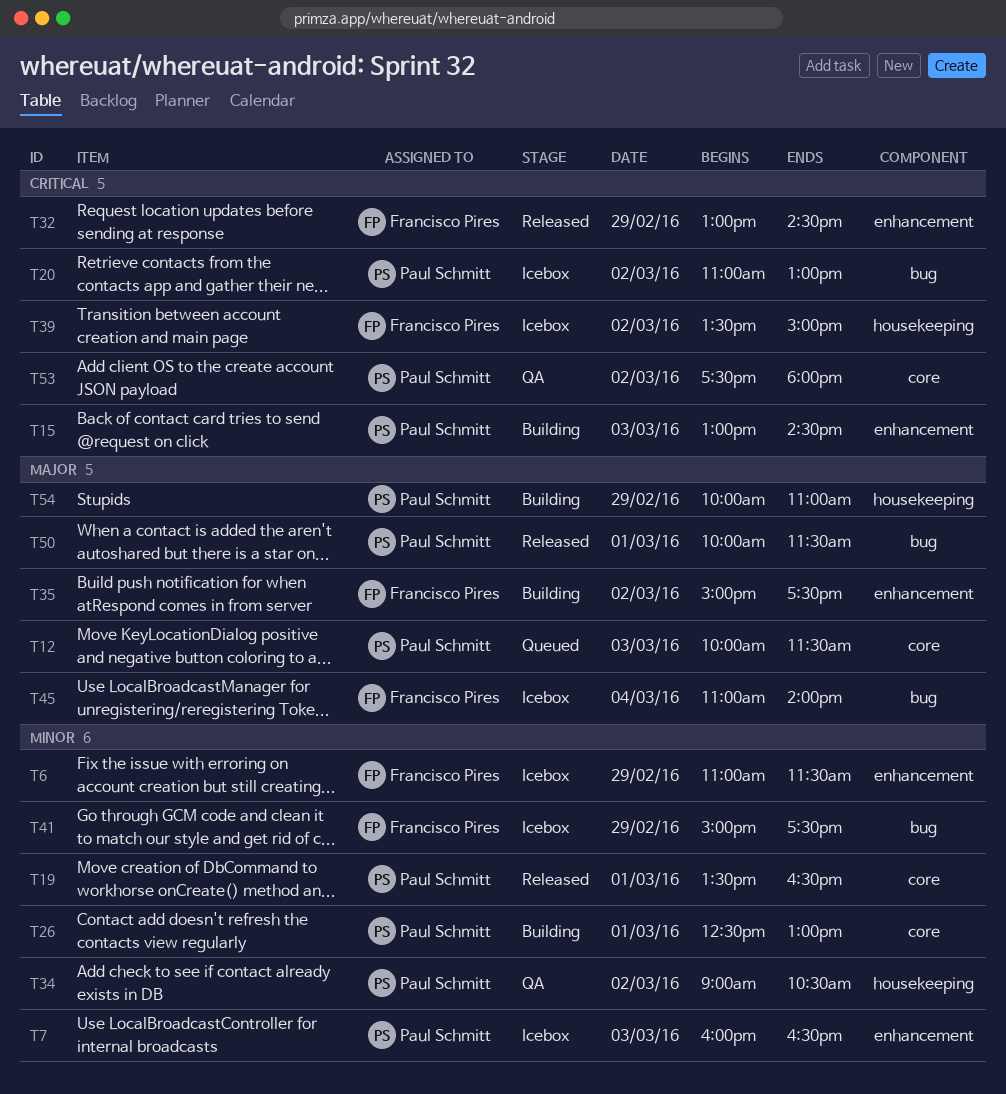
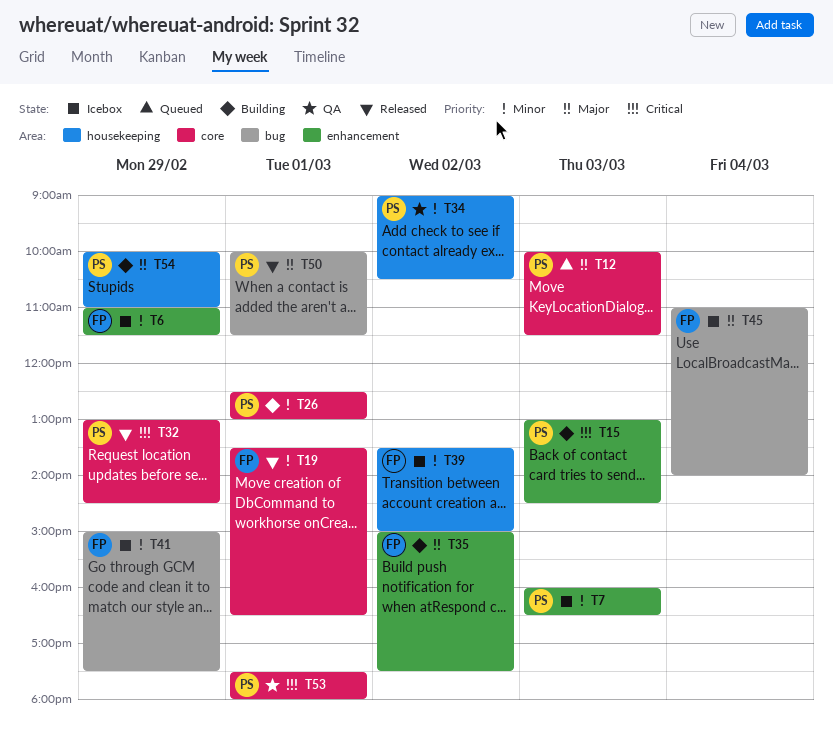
T19, owner: Paul Schmitt -> Francisco Pires
T20: present -> none
T32, owner: Francisco Pires -> Paul Schmitt
T32, label: enhancement -> core
T39, priority: Critical -> Minor
T53, day: Mar 2 -> Mar 1

